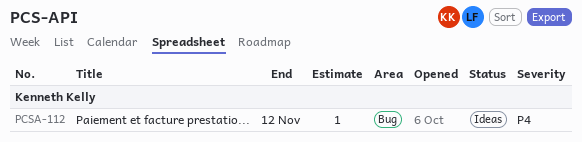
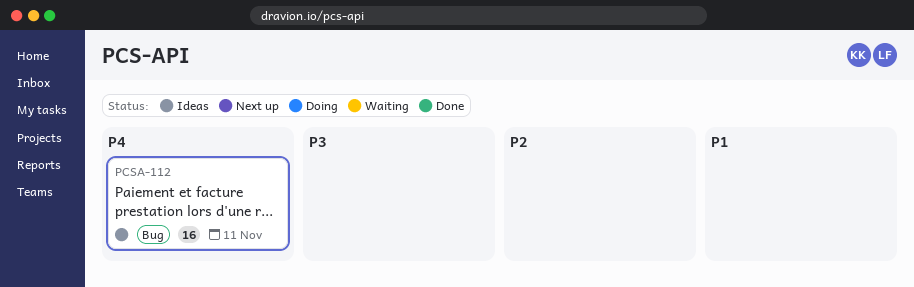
PCSA-112, estimate: 1 -> 16
PCSA-112, due: Nov 12 -> Nov 11

